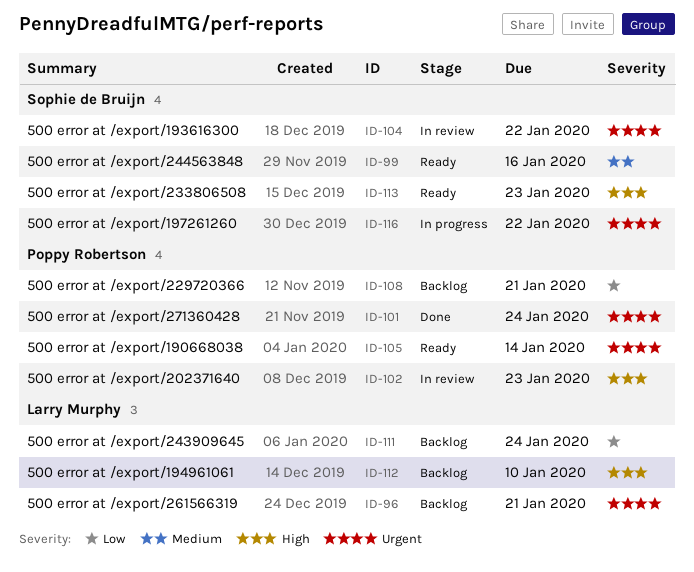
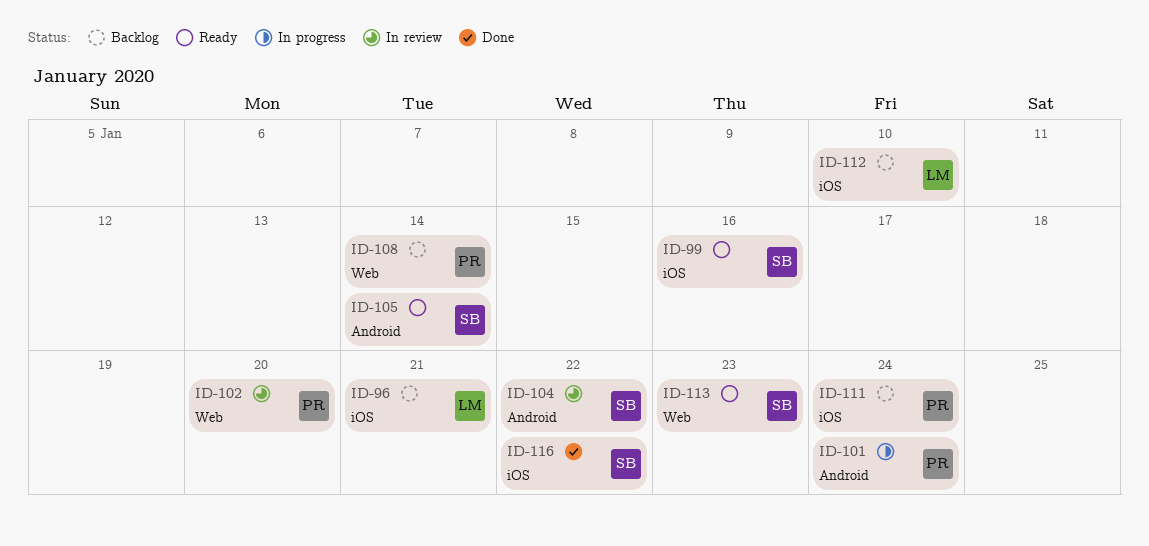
ID-101, status: Done -> In progress
ID-102, due: Jan 23 -> Jan 20
ID-105, owner: Poppy Robertson -> Sophie de Bruijn
ID-108, due: Jan 21 -> Jan 14
ID-111, owner: Larry Murphy -> Poppy Robertson
ID-116, status: In progress -> Done

